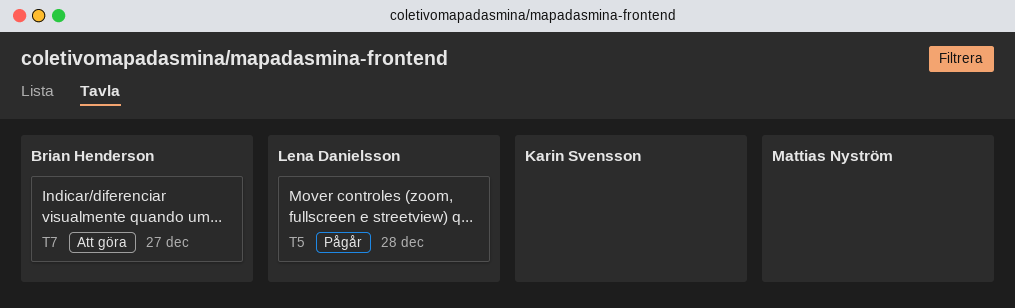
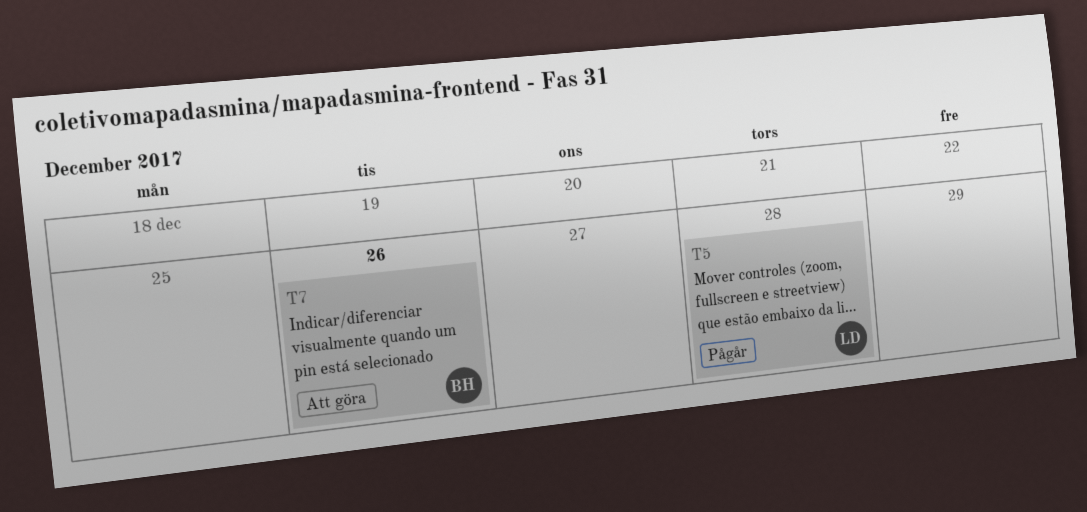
T7, due: Dec 27 -> Dec 26

